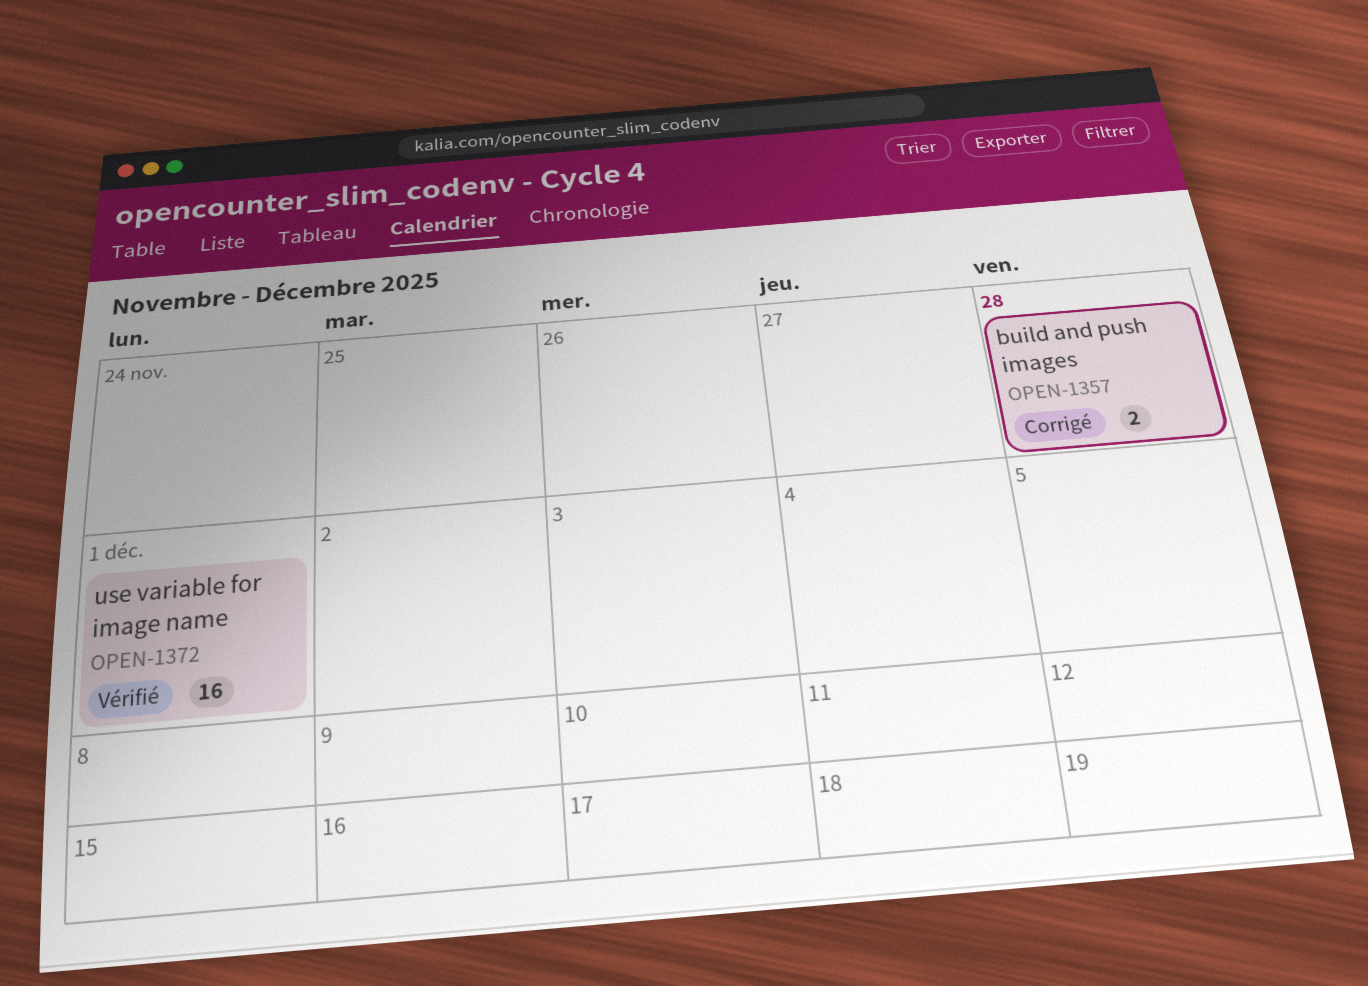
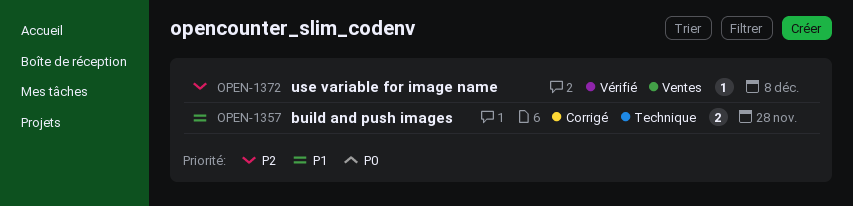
OPEN-1372, estimate: 16 -> 1
OPEN-1372, due: Dec 1 -> Dec 8

